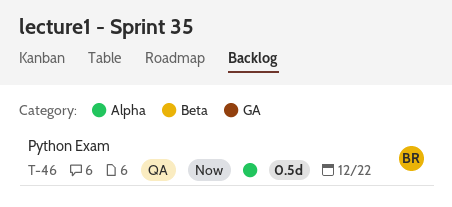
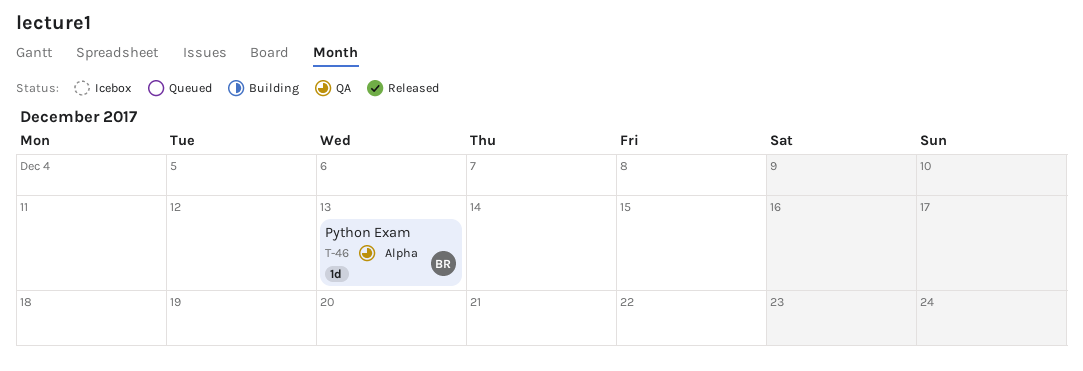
T-46, estimate: 0.5d -> 1d
T-46, due: Dec 22 -> Dec 13

